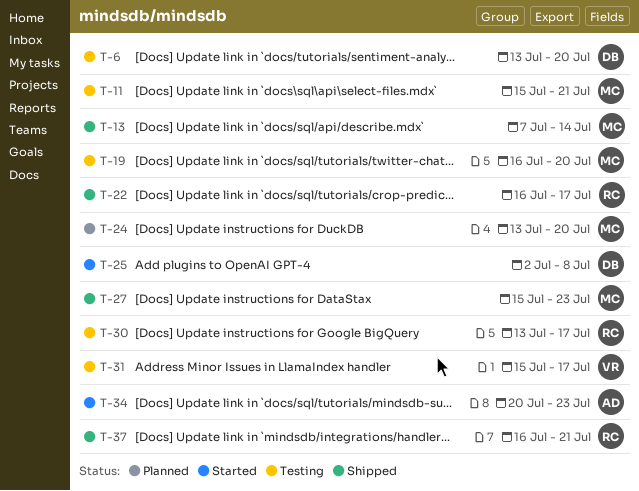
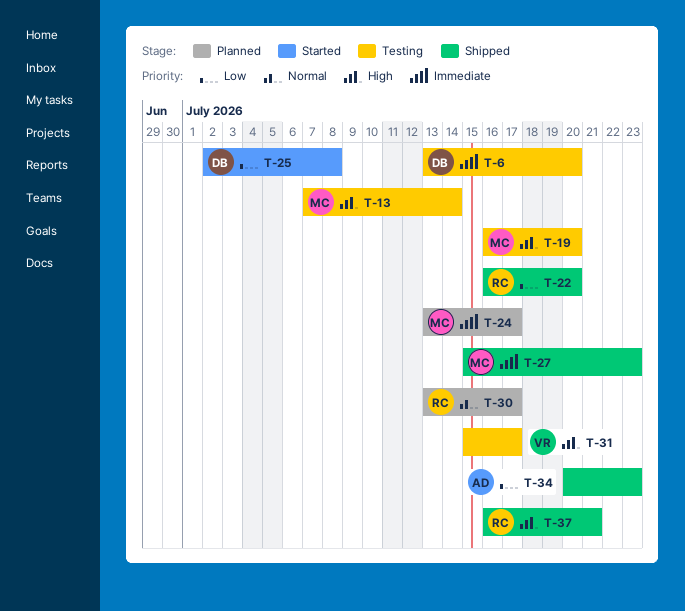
T-11: present -> none
T-13, status: Shipped -> Testing
T-22, due: Jul 17 -> Jul 20
T-24, due: Jul 20 -> Jul 17
T-30, status: Testing -> Planned
T-34, status: Started -> Shipped

